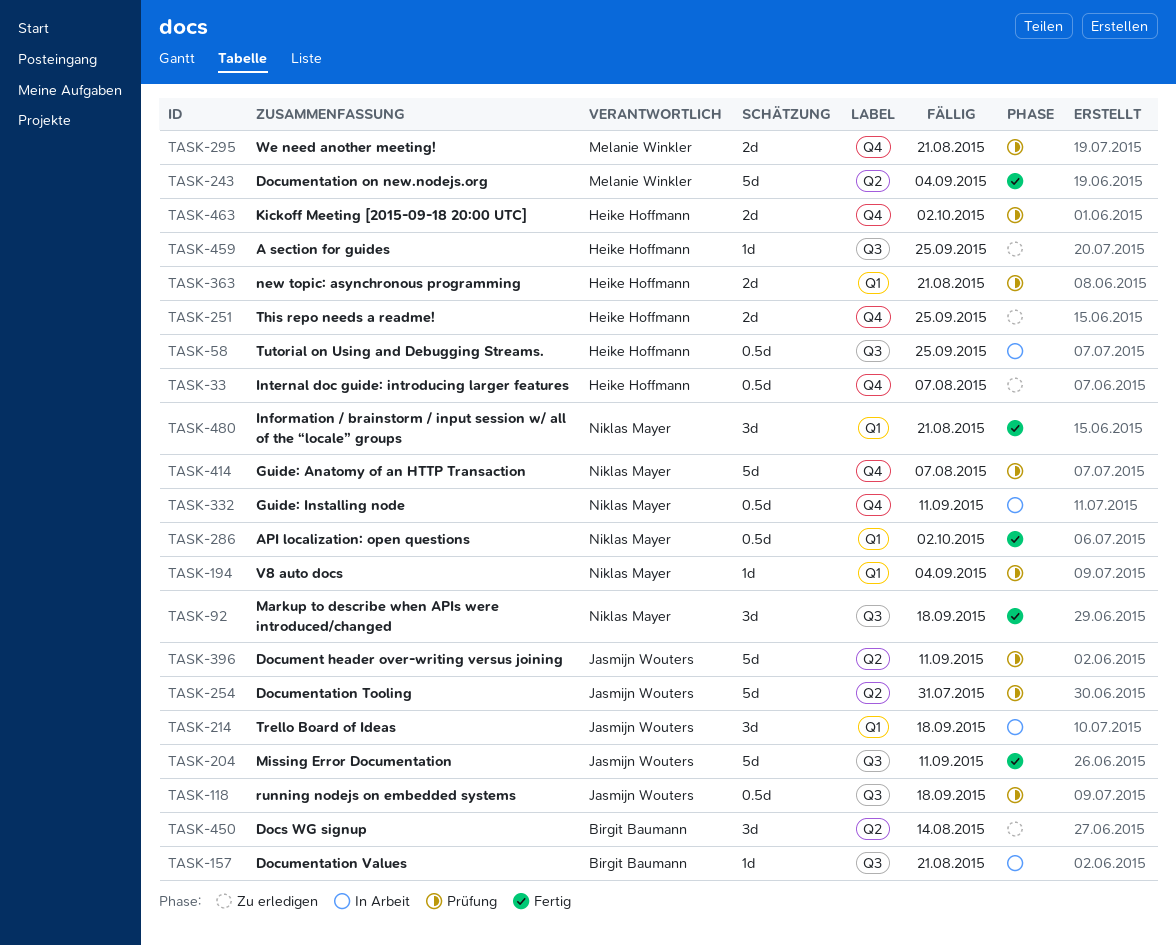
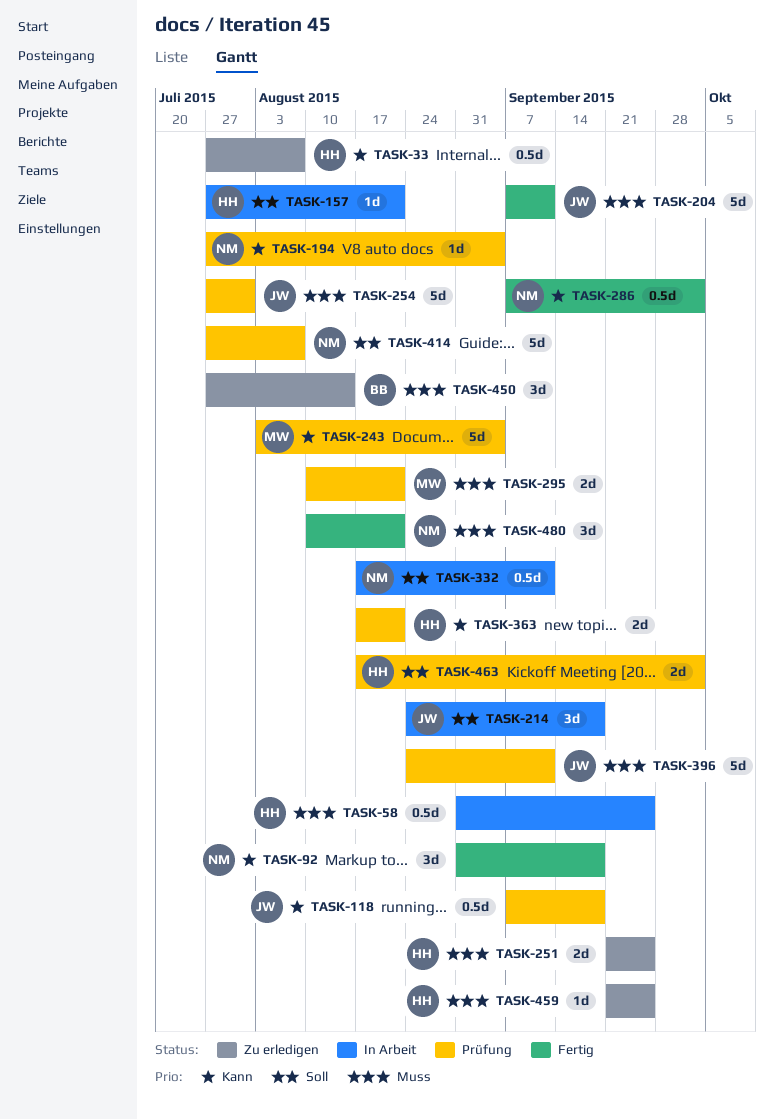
TASK-157, owner: Birgit Baumann -> Heike Hoffmann
TASK-243, status: Fertig -> Prüfung

